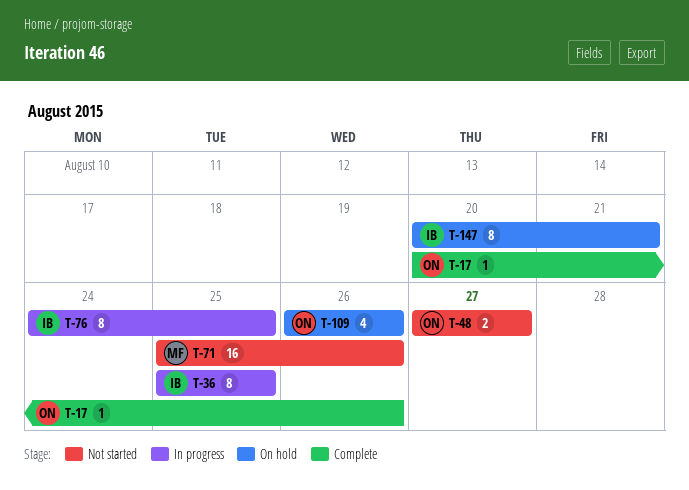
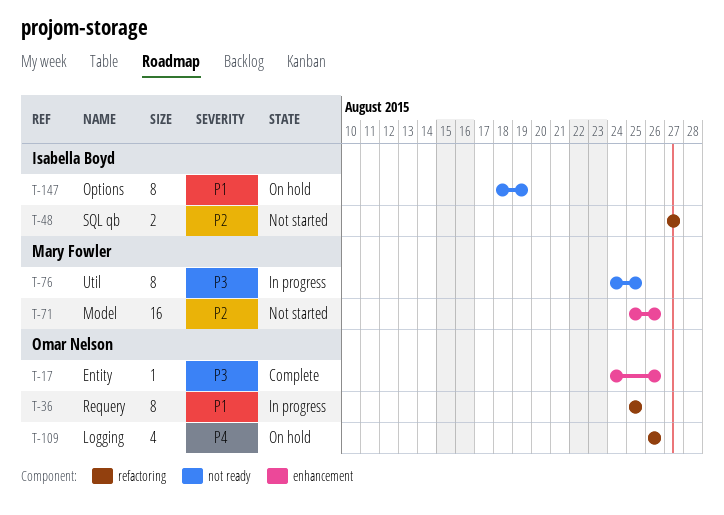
T-17, start: Aug 20 -> Aug 24
T-36, owner: Isabella Boyd -> Omar Nelson
T-48, owner: Omar Nelson -> Isabella Boyd
T-76, owner: Isabella Boyd -> Mary Fowler
T-147, start: Aug 20 -> Aug 18
T-147, due: Aug 21 -> Aug 19

